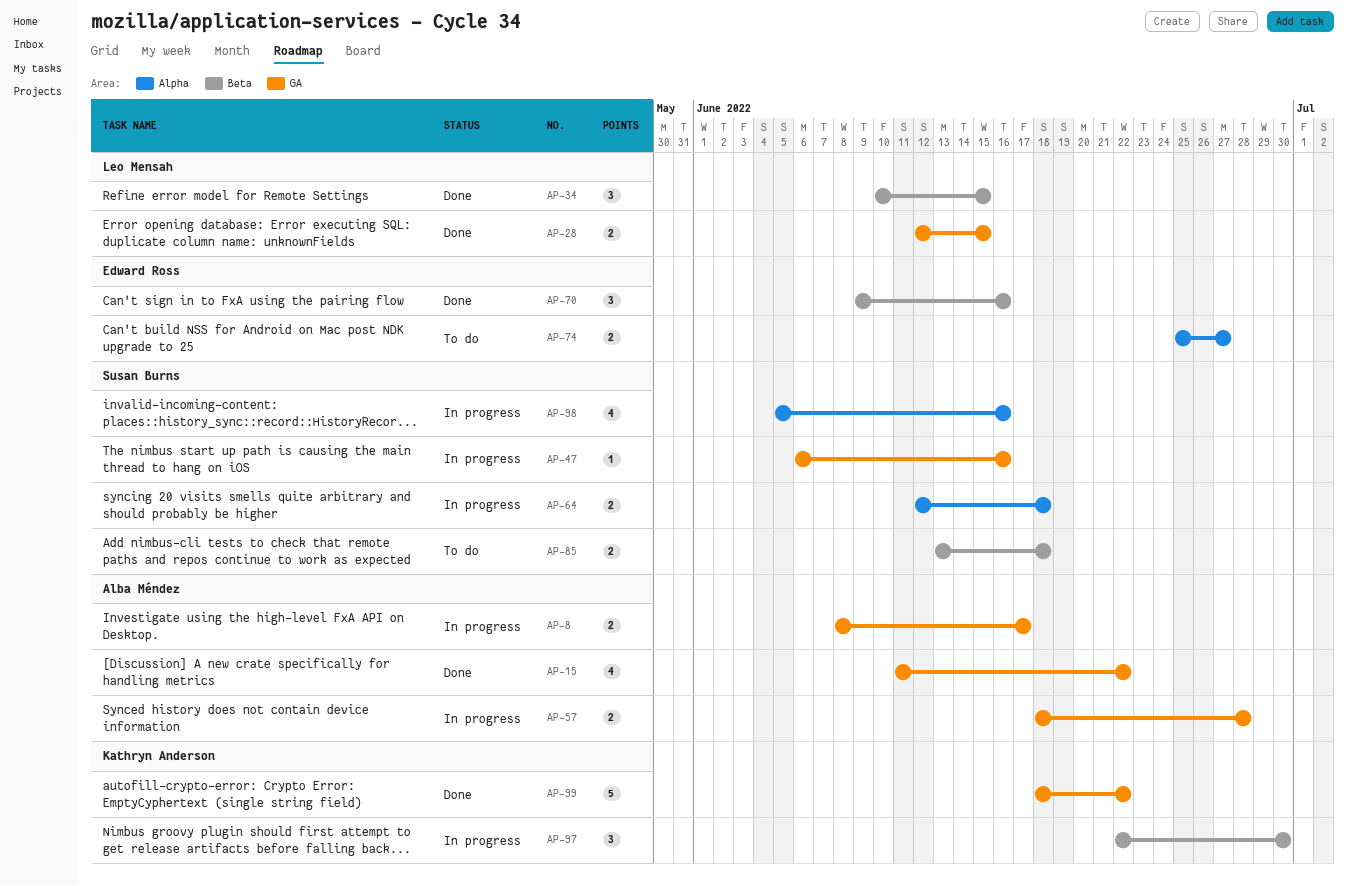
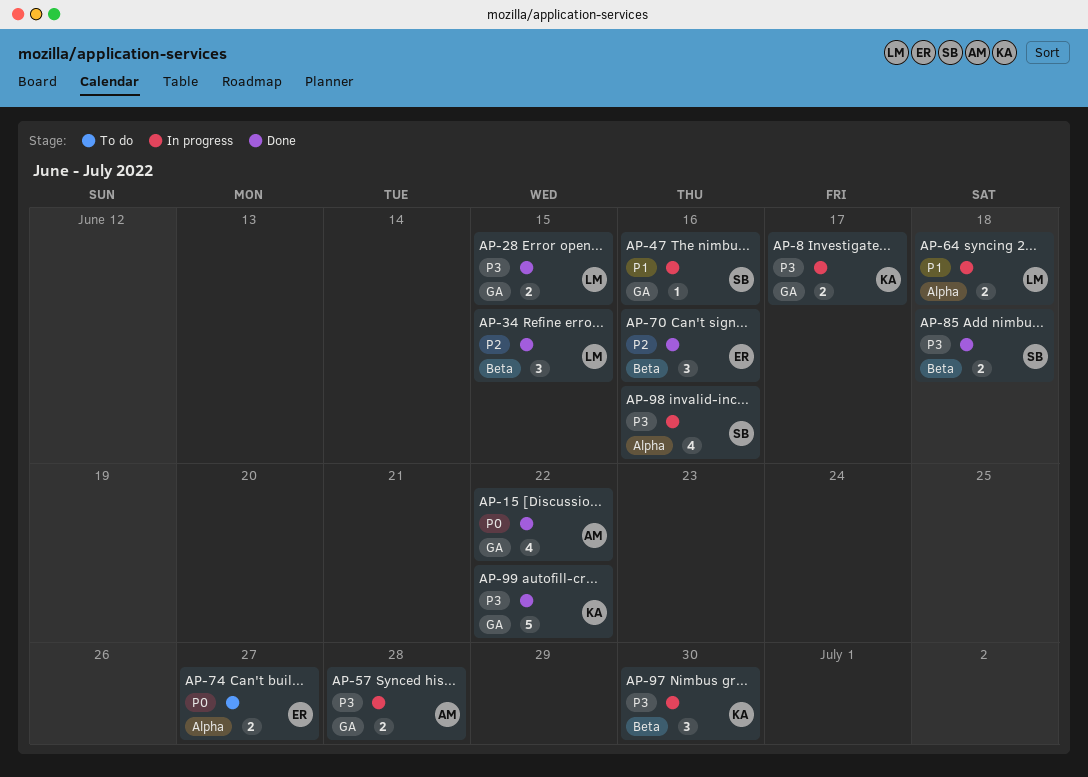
AP-8, owner: Alba Méndez -> Kathryn Anderson
AP-64, owner: Susan Burns -> Leo Mensah
AP-85, status: To do -> Done

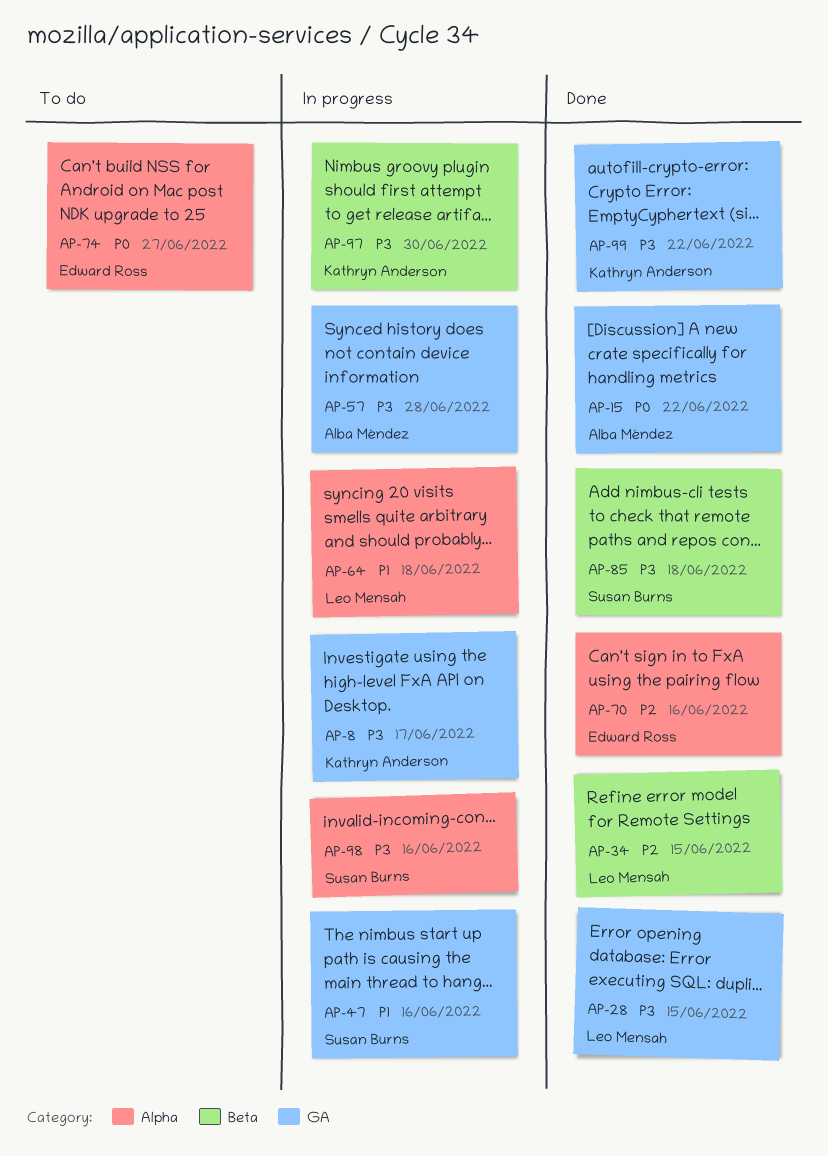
AP-70, label: Beta -> Alpha

